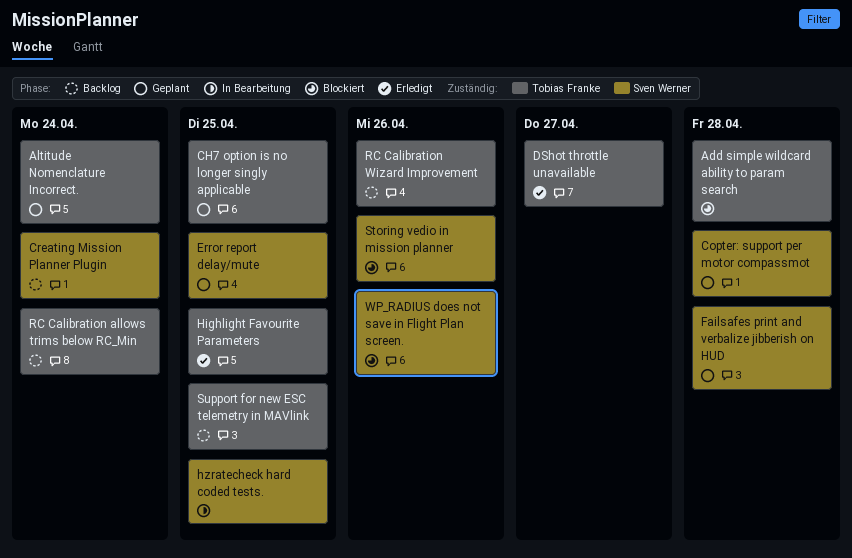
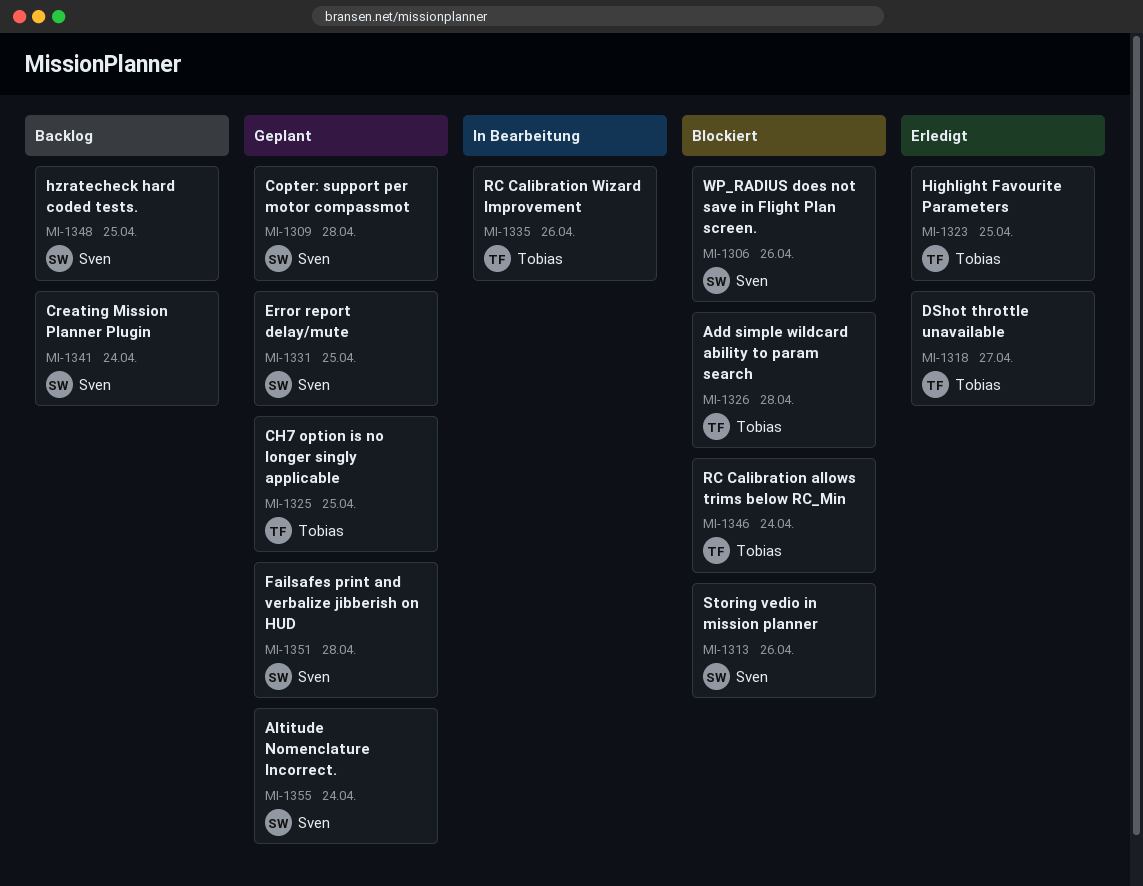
Altitude Nomenclature Incorrect., owner: Tobias Franke -> Sven Werner
hzratecheck hard coded tests., status: In Bearbeitung -> Backlog
RC Calibration allows trims below RC_Min, status: Backlog -> Blockiert
RC Calibration Wizard Improvement, status: Backlog -> In Bearbeitung
Support for new ESC telemetry in MAVlink: present -> none

